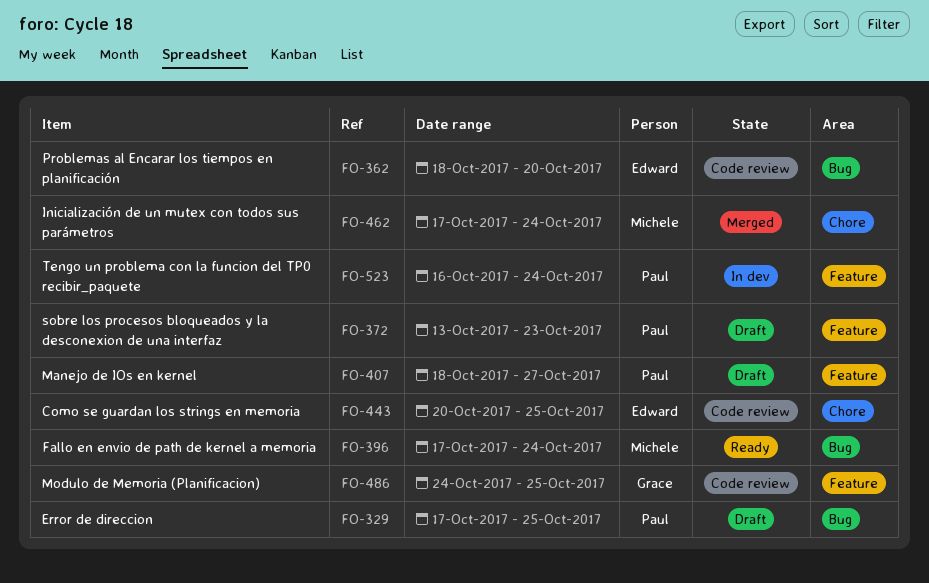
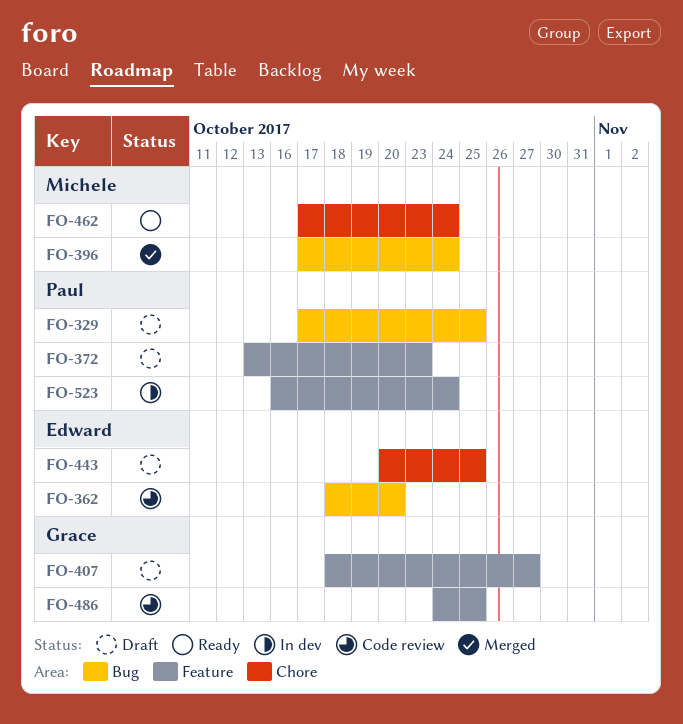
FO-396, status: Ready -> Merged
FO-407, owner: Paul -> Grace
FO-443, status: Code review -> Draft
FO-462, status: Merged -> Ready

